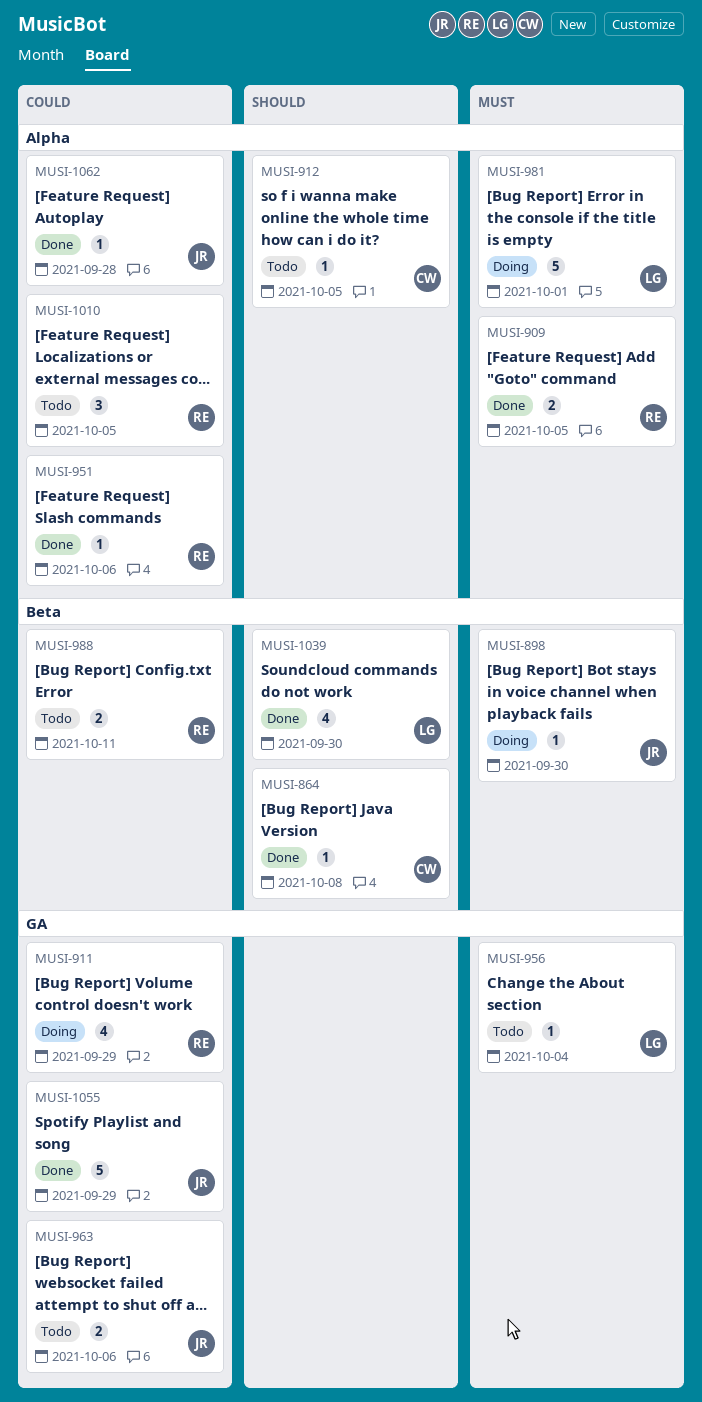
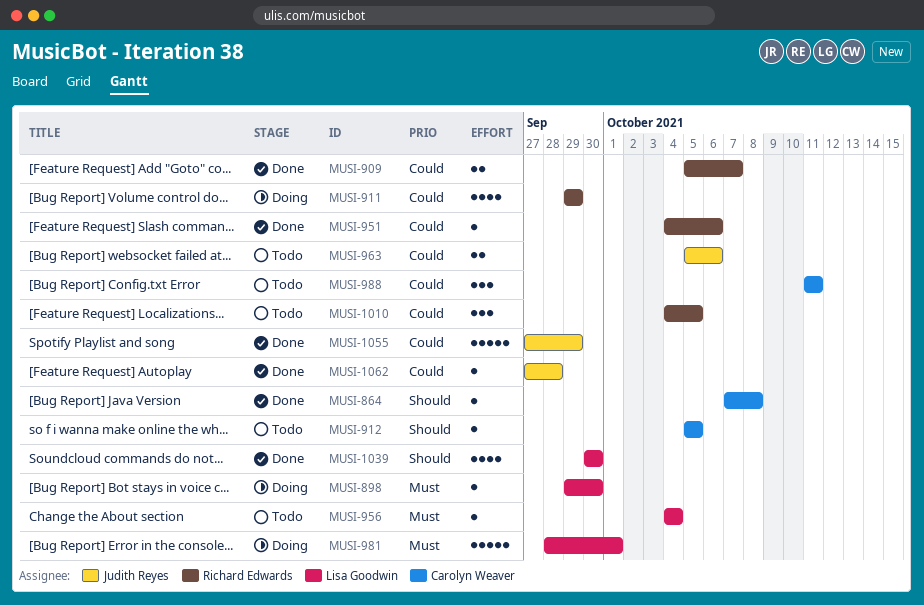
MUSI-898, owner: Judith Reyes -> Lisa Goodwin
MUSI-909, priority: Must -> Could
MUSI-909, due: Oct 5 -> Oct 7
MUSI-988, owner: Richard Edwards -> Carolyn Weaver
MUSI-988, estimate: 2 -> 3

